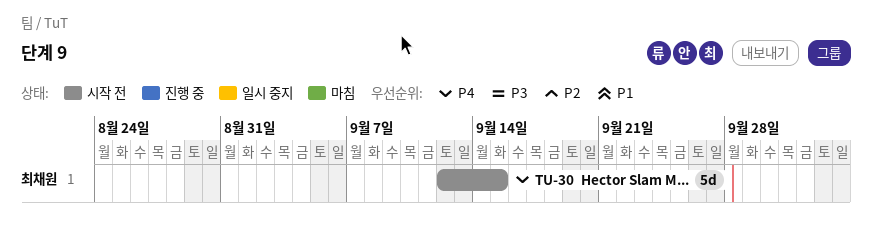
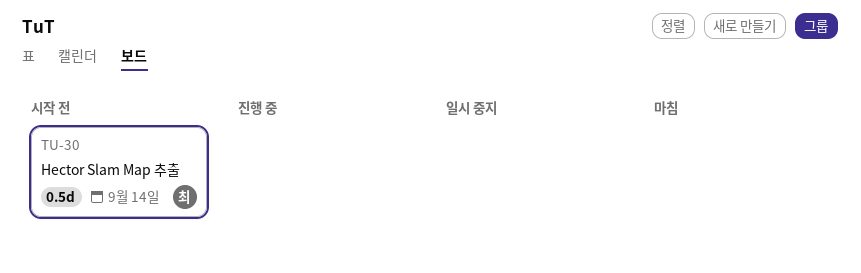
TU-30, estimate: 5d -> 0.5d
TU-30, due: Sep 15 -> Sep 14

